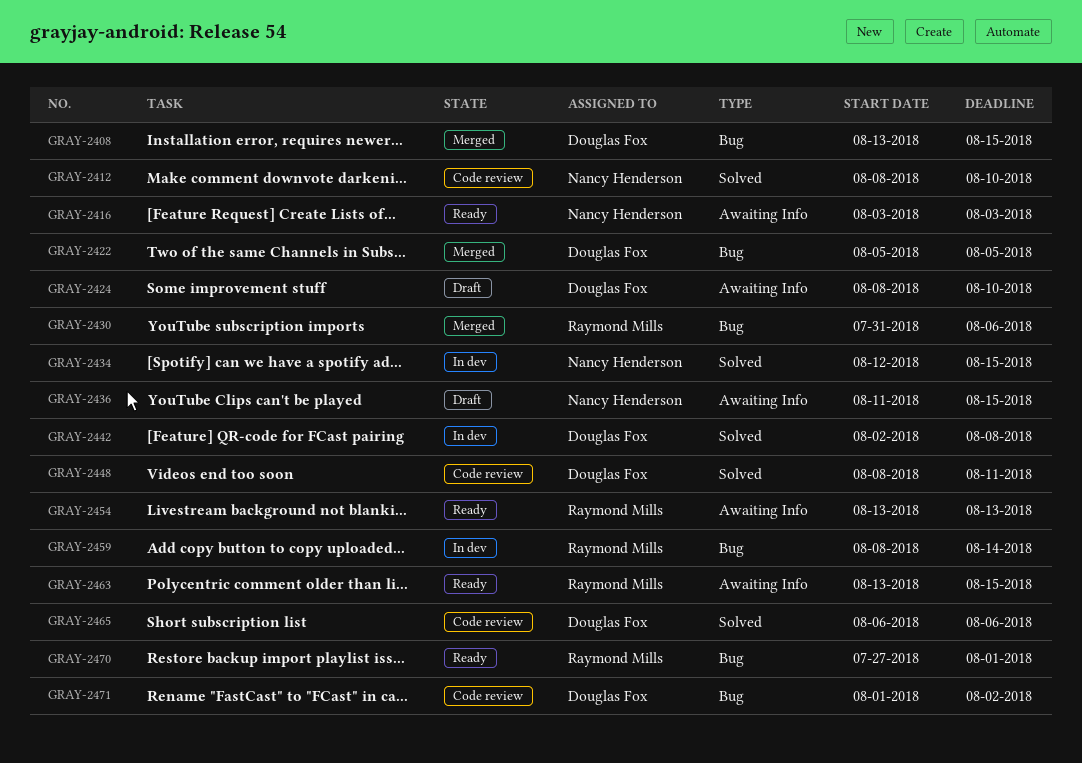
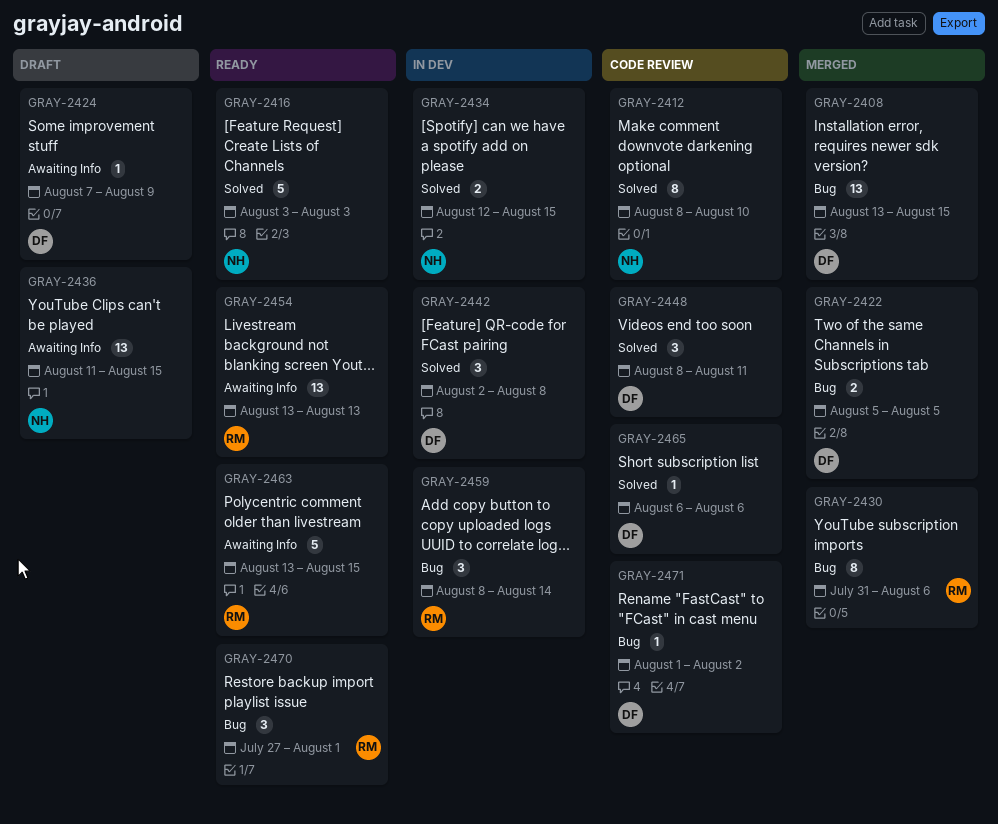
GRAY-2416, label: Awaiting Info -> Solved
GRAY-2424, start: Aug 8 -> Aug 7
GRAY-2424, due: Aug 10 -> Aug 9

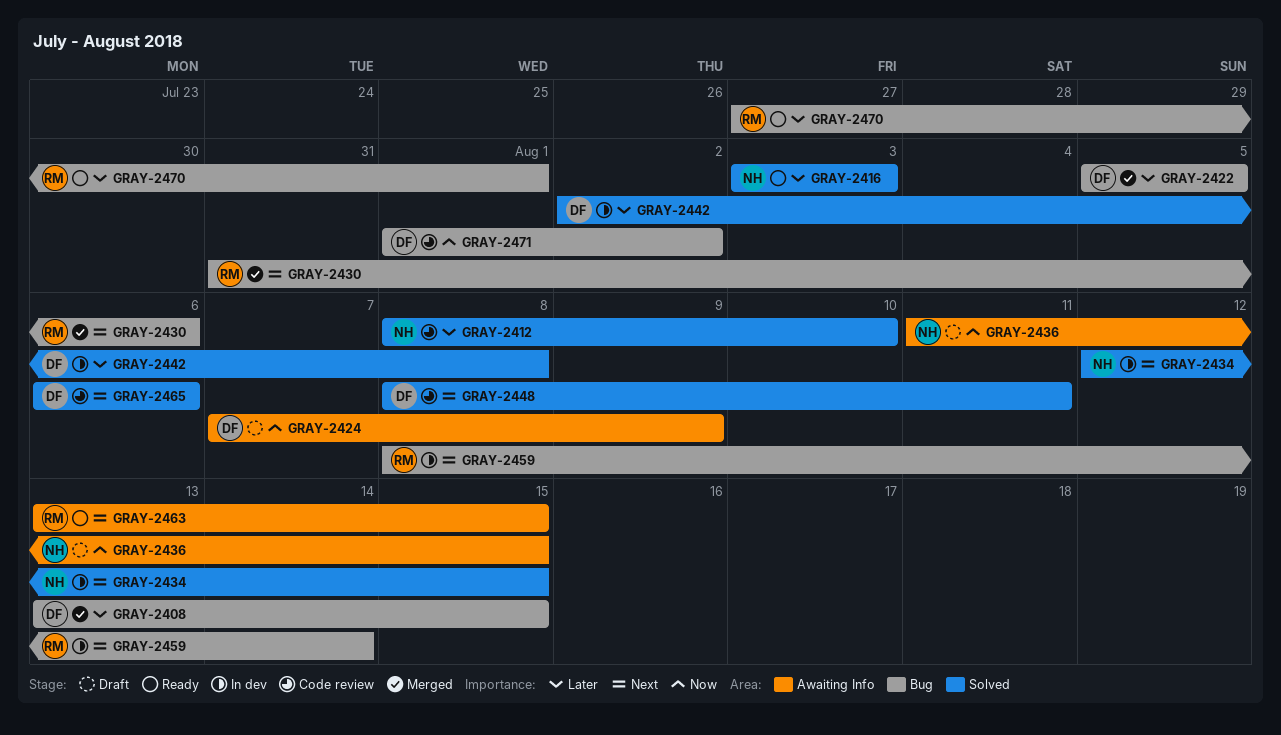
GRAY-2454: present -> none

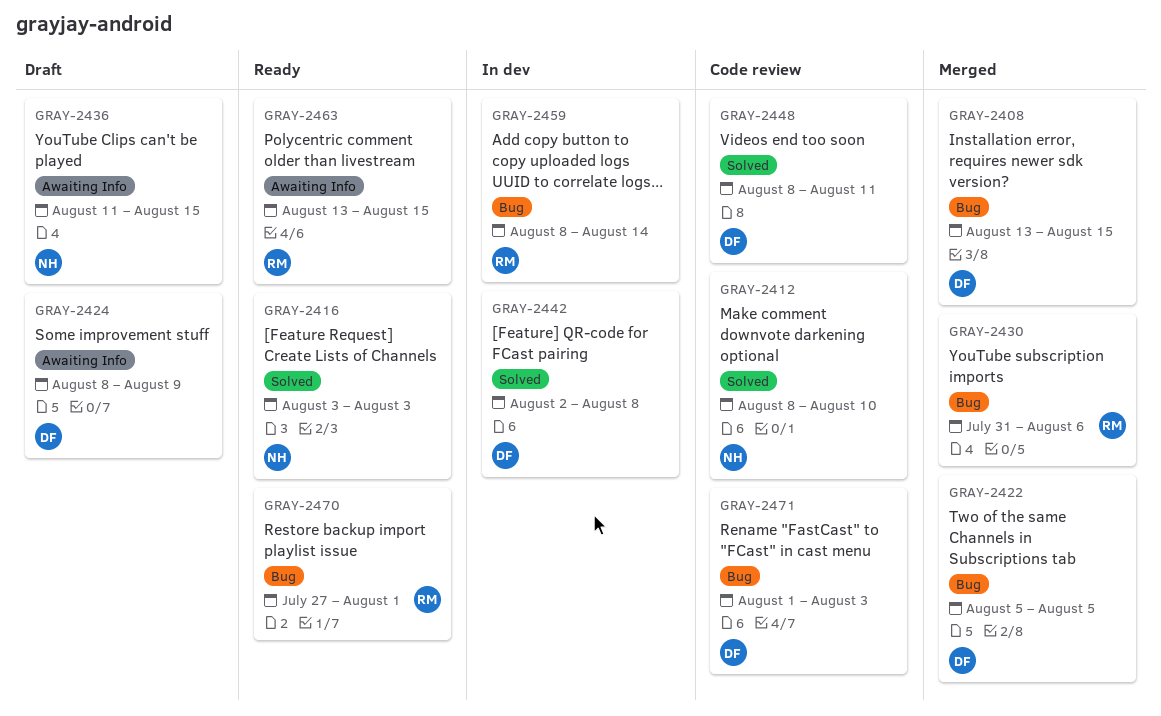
GRAY-2424, start: Aug 7 -> Aug 8
GRAY-2434: present -> none
GRAY-2465: present -> none
GRAY-2471, due: Aug 2 -> Aug 3

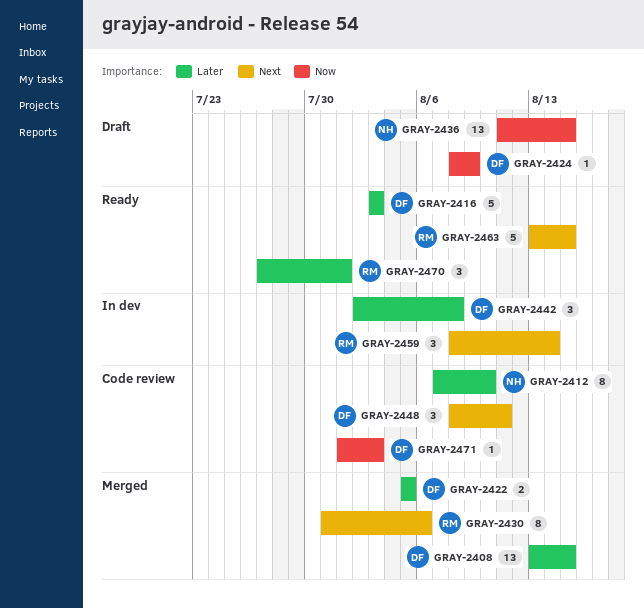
GRAY-2412, start: Aug 8 -> Aug 7
GRAY-2416, owner: NH -> DF

